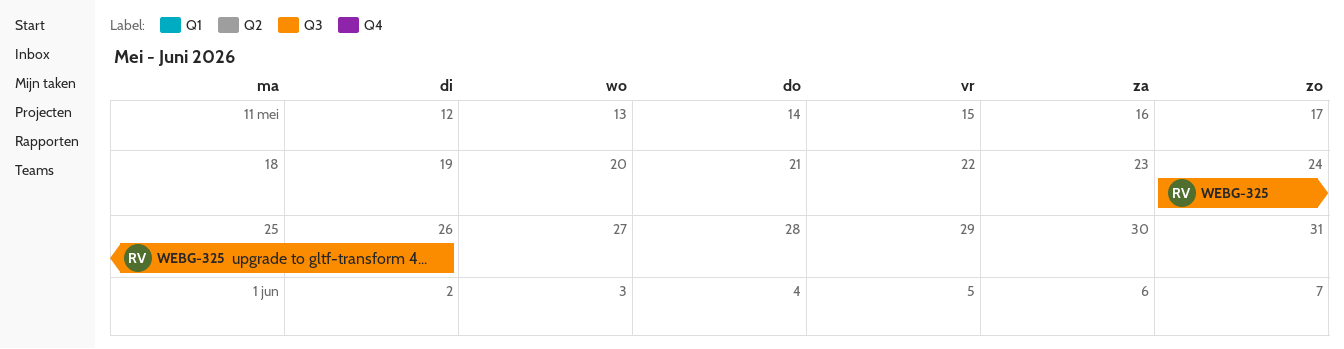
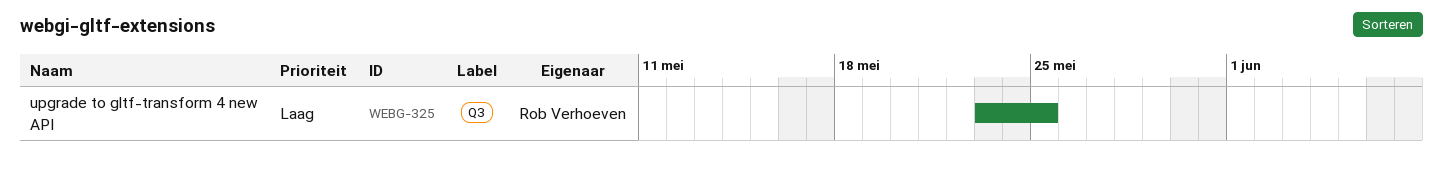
WEBG-325, start: May 24 -> May 23
WEBG-325, due: May 26 -> May 25

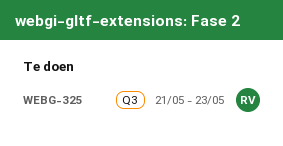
WEBG-325, start: May 23 -> May 21
WEBG-325, due: May 25 -> May 23

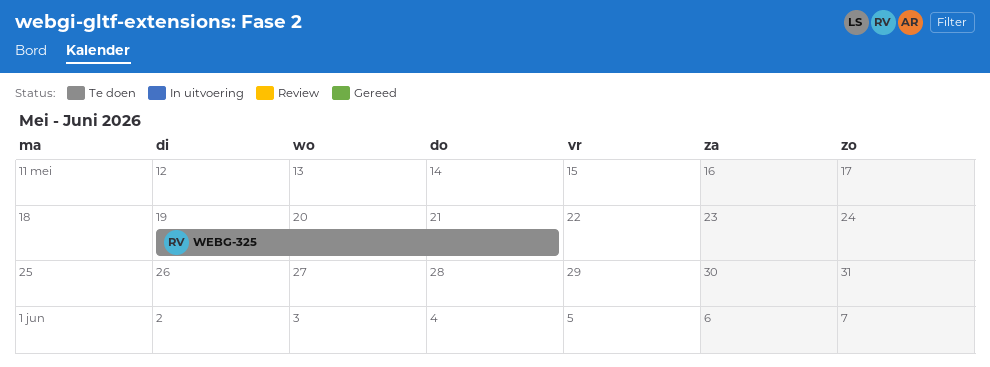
WEBG-325, start: May 21 -> May 19
WEBG-325, due: May 23 -> May 21

